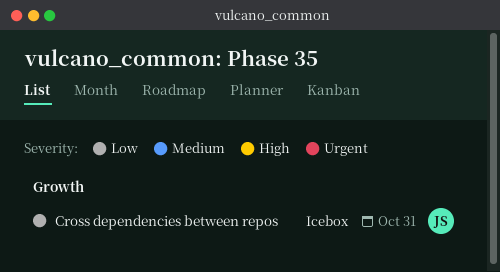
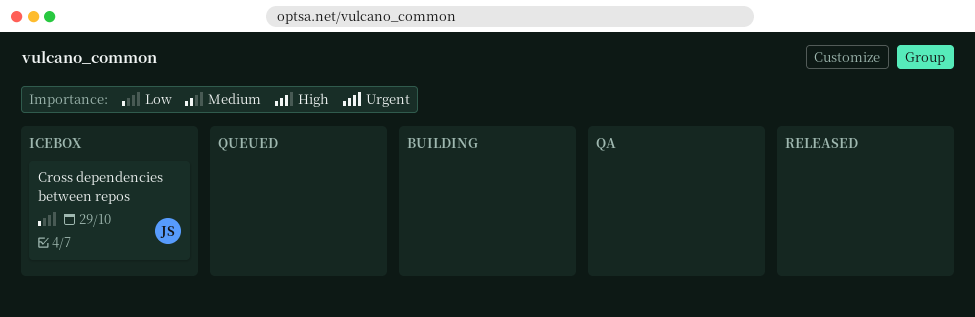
Cross dependencies between repos, due: Oct 31 -> Oct 29

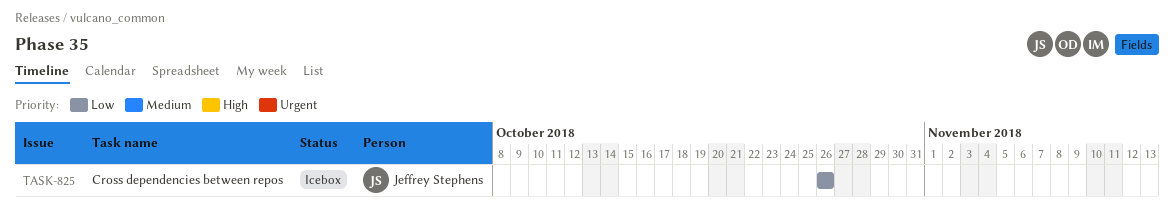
Cross dependencies between repos, due: Oct 29 -> Oct 26

